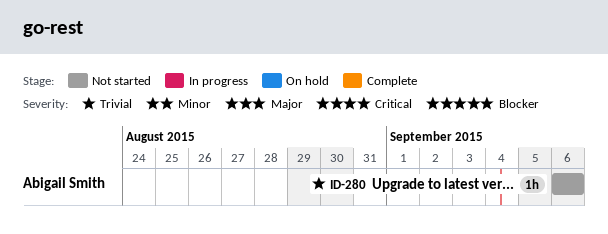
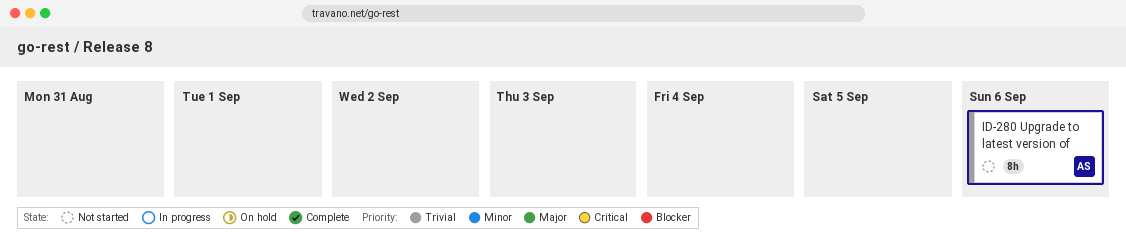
ID-280, estimate: 1h -> 8h

